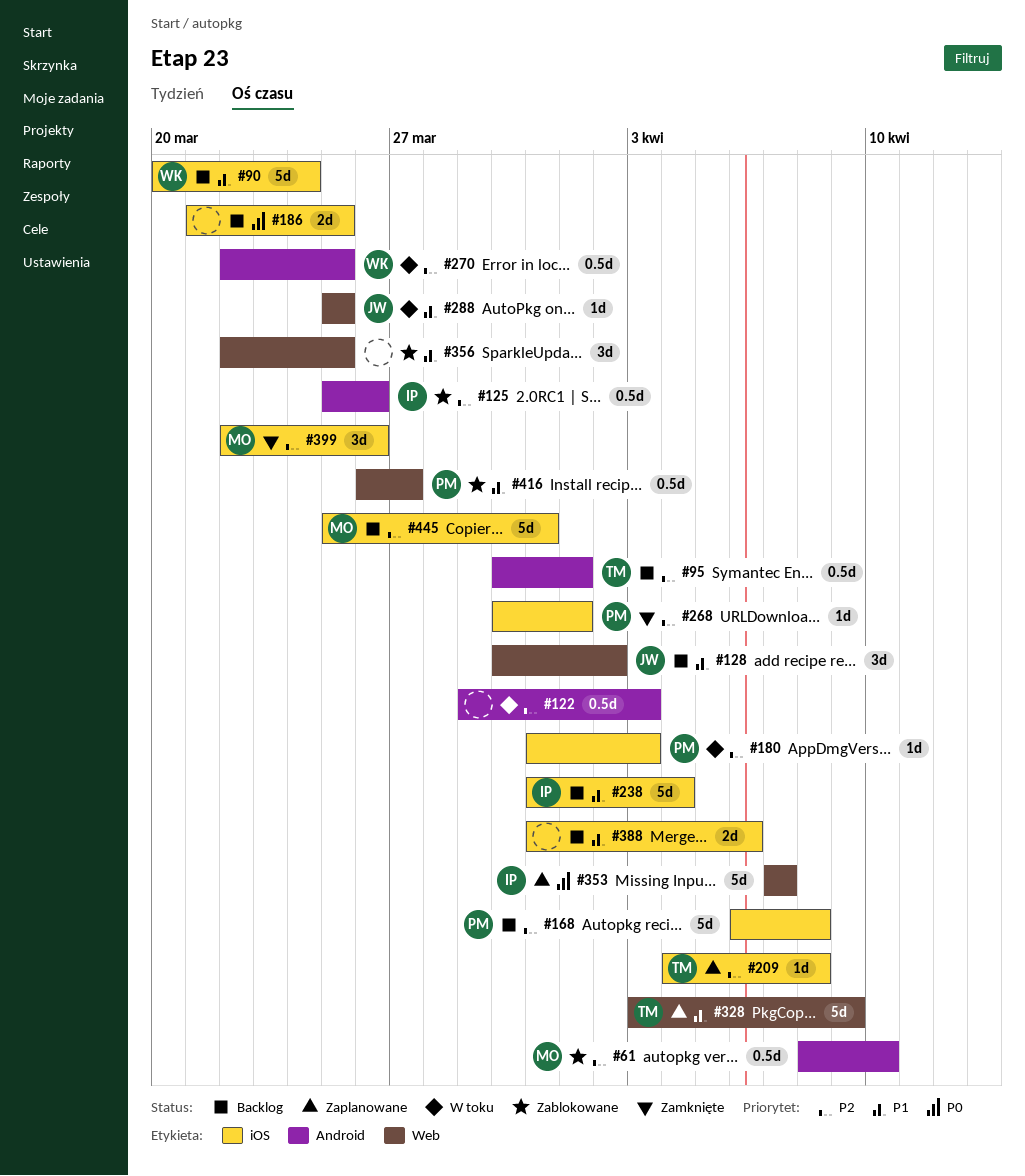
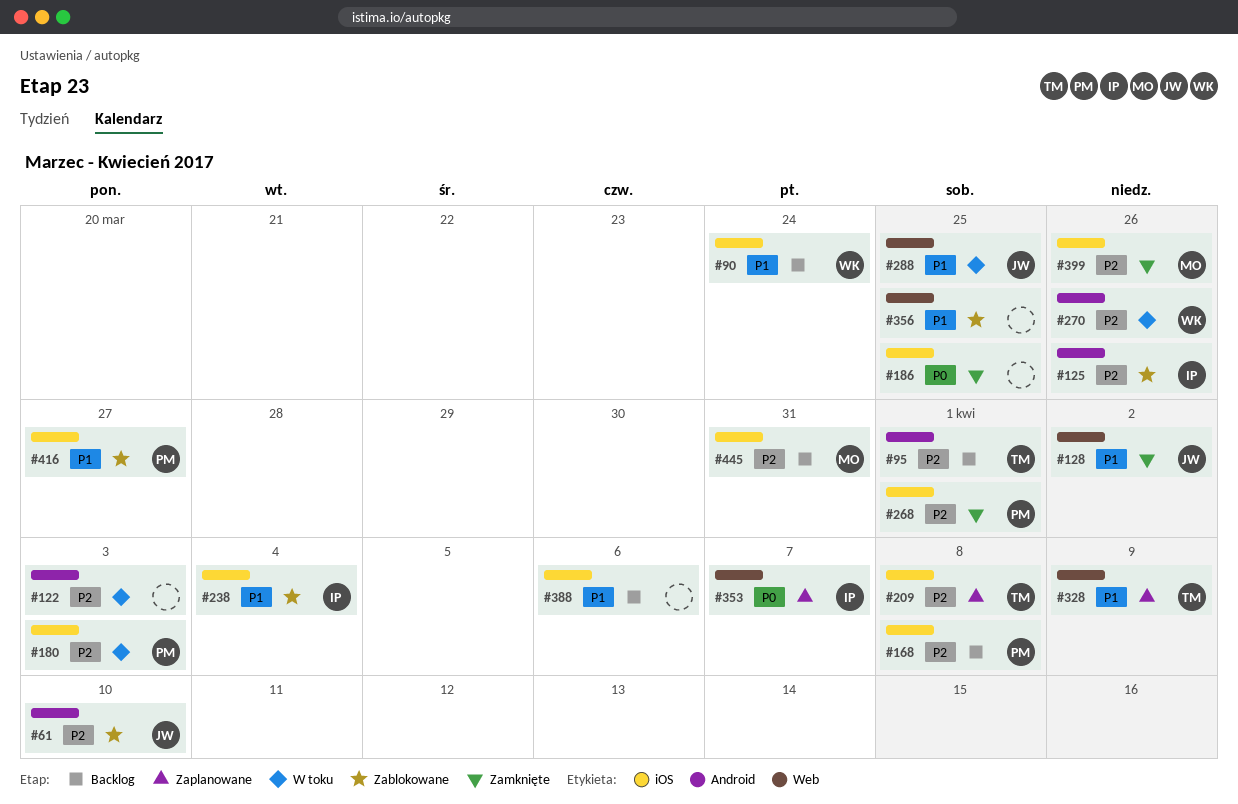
#61, owner: MO -> JW
#128, status: Backlog -> Zamknięte
#186, status: Backlog -> Zamknięte
#238, status: Backlog -> Zablokowane
#270, due: Mar 25 -> Mar 26
#416, label: Web -> iOS

